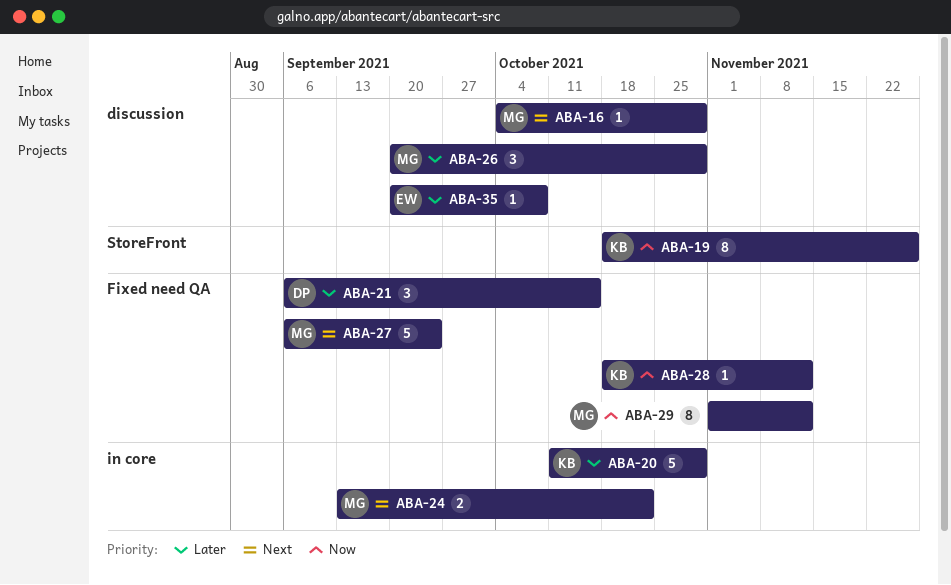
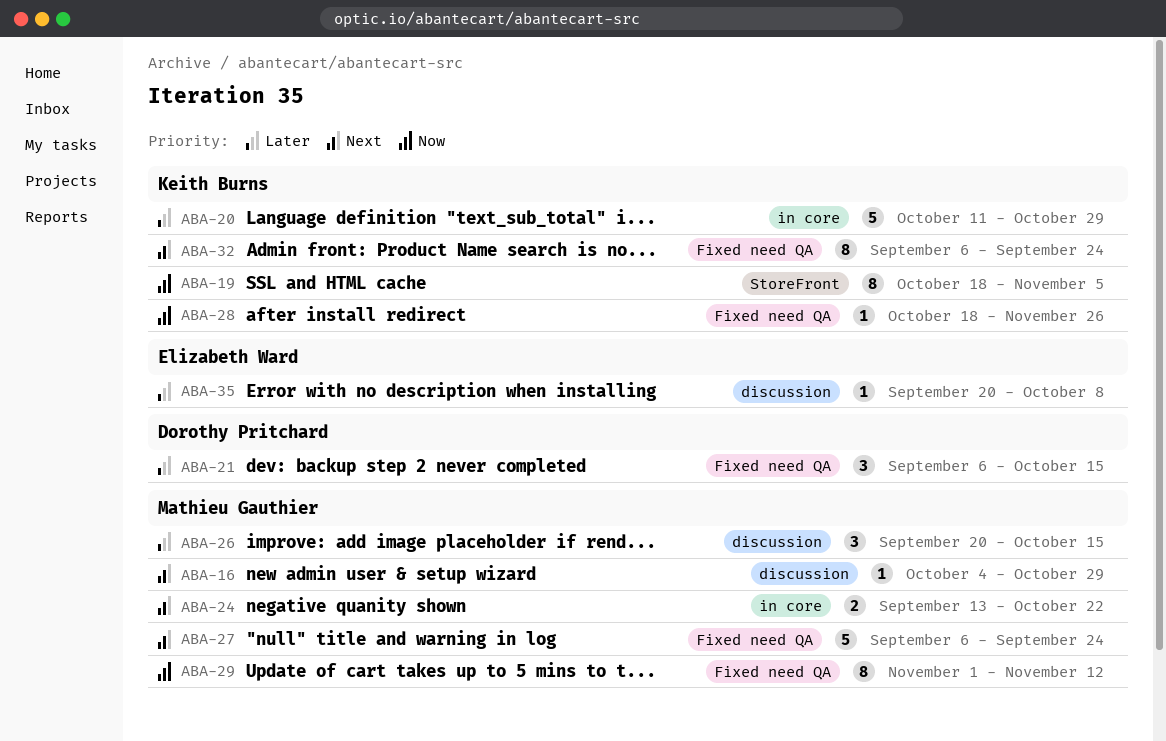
ABA-19, due: Nov 26 -> Nov 5
ABA-26, due: Oct 29 -> Oct 15
ABA-28, due: Nov 12 -> Nov 26
ABA-32: none -> present

